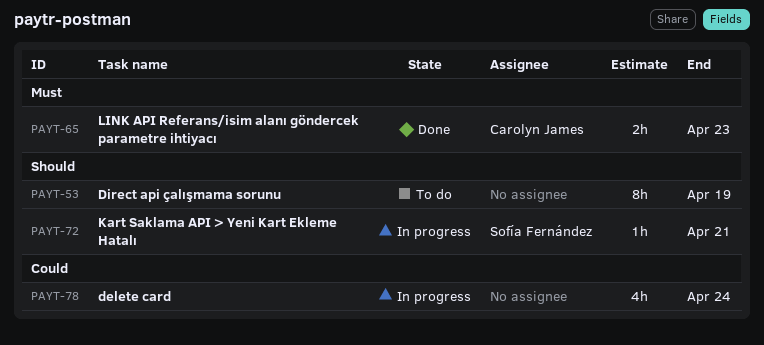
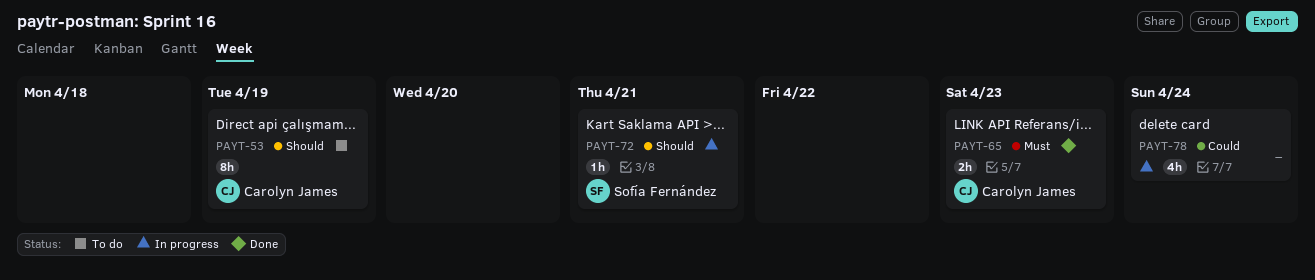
PAYT-53, owner: none -> Carolyn James

